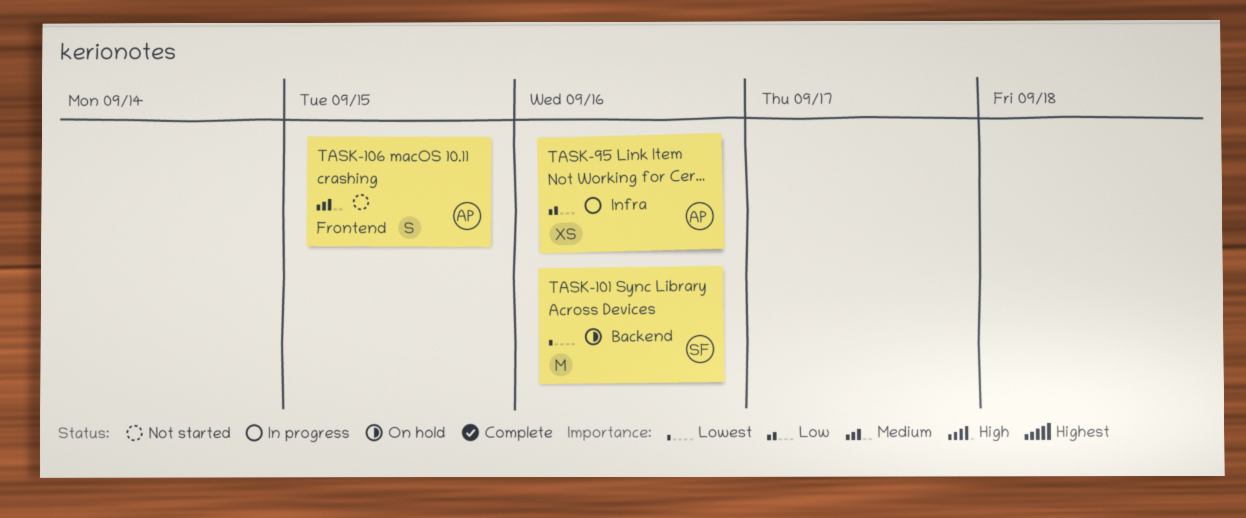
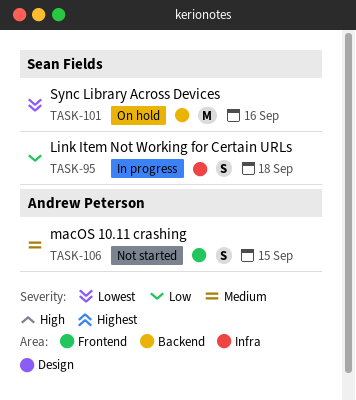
TASK-95, owner: Andrew Peterson -> Sean Fields
TASK-95, estimate: XS -> S
TASK-95, due: Sep 16 -> Sep 18

